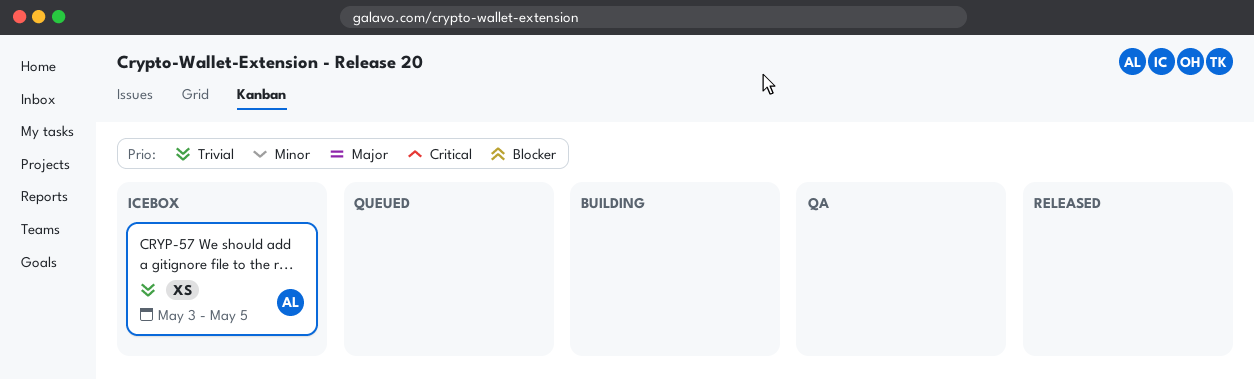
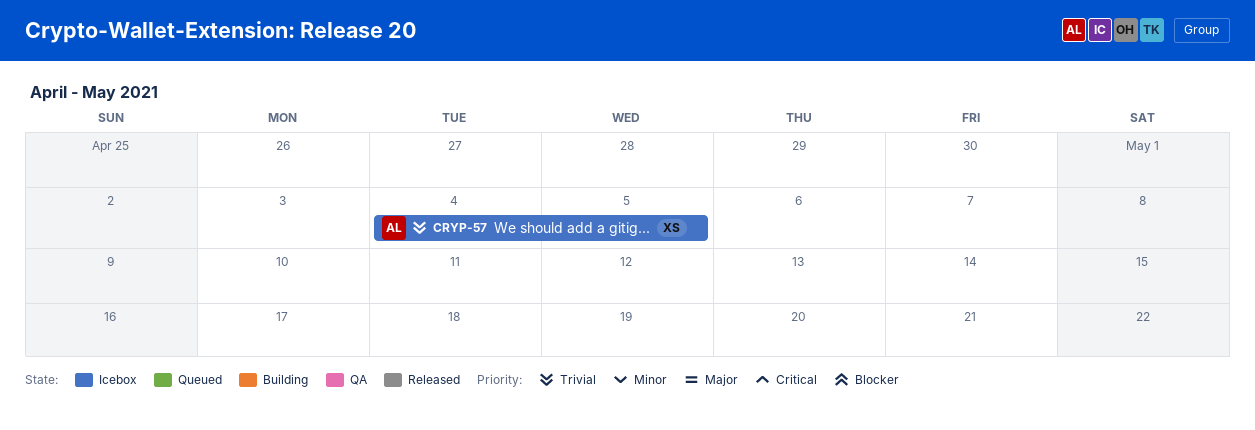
CRYP-57, start: May 3 -> May 4

